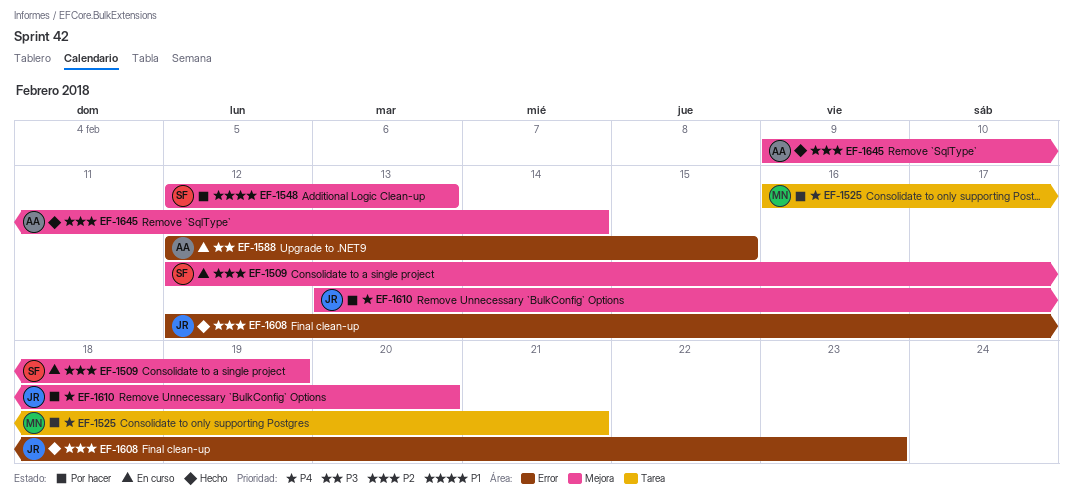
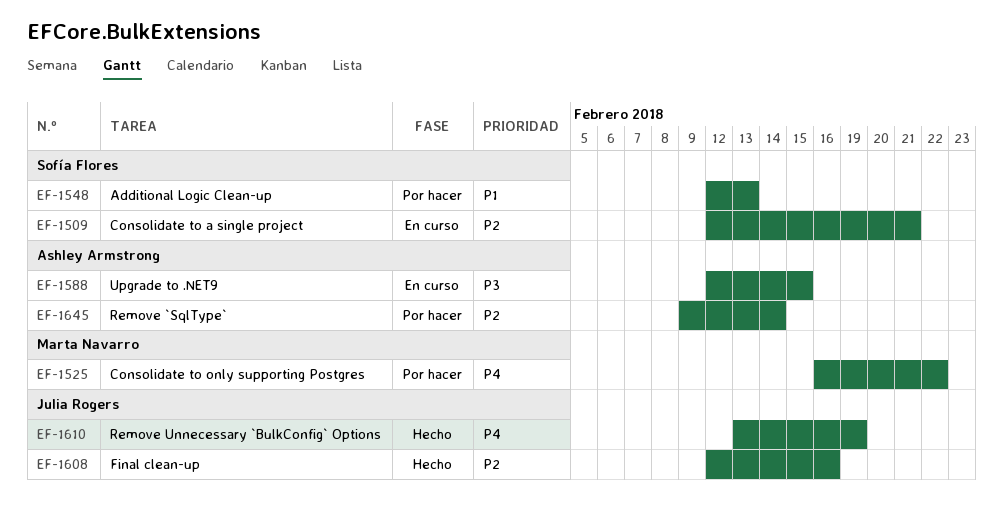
EF-1509, due: Feb 19 -> Feb 21
EF-1525, due: Feb 21 -> Feb 22
EF-1608, due: Feb 23 -> Feb 16
EF-1610, status: Por hacer -> Hecho
EF-1610, due: Feb 20 -> Feb 19
EF-1645, status: Hecho -> Por hacer

